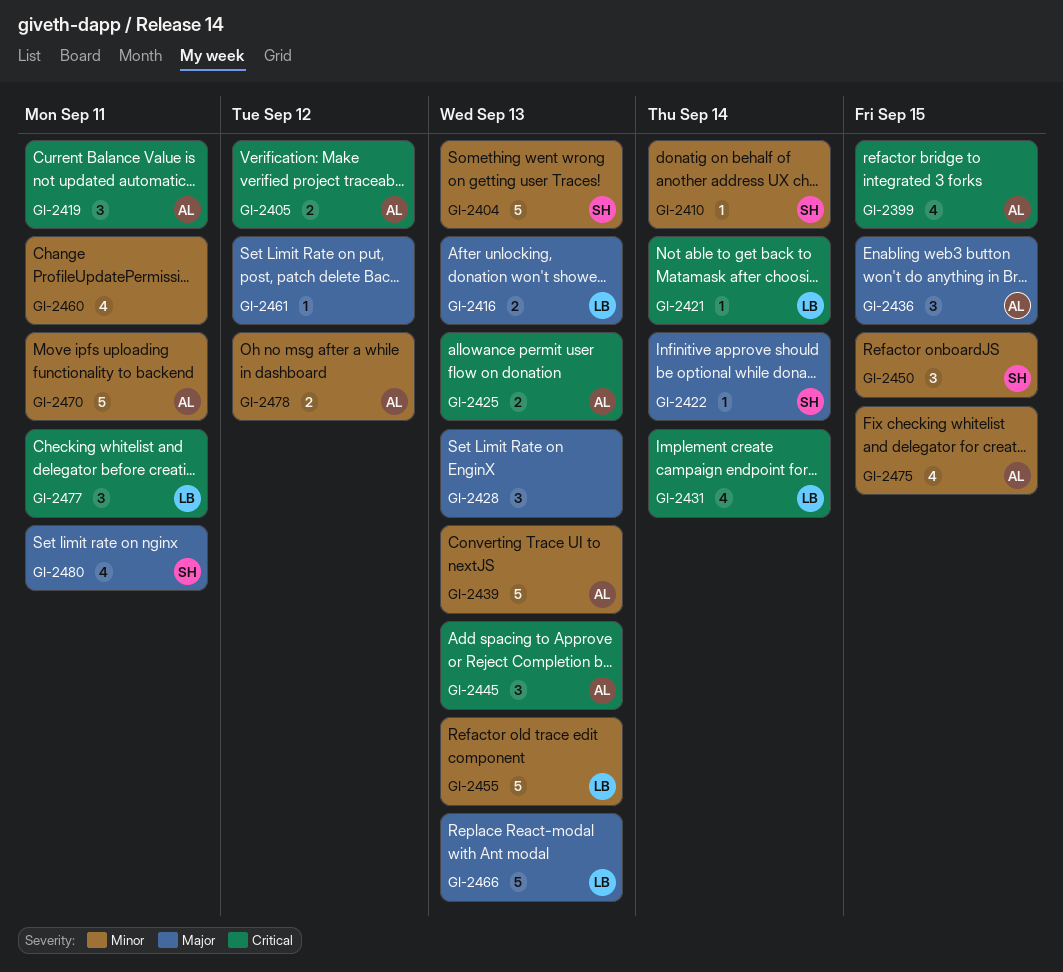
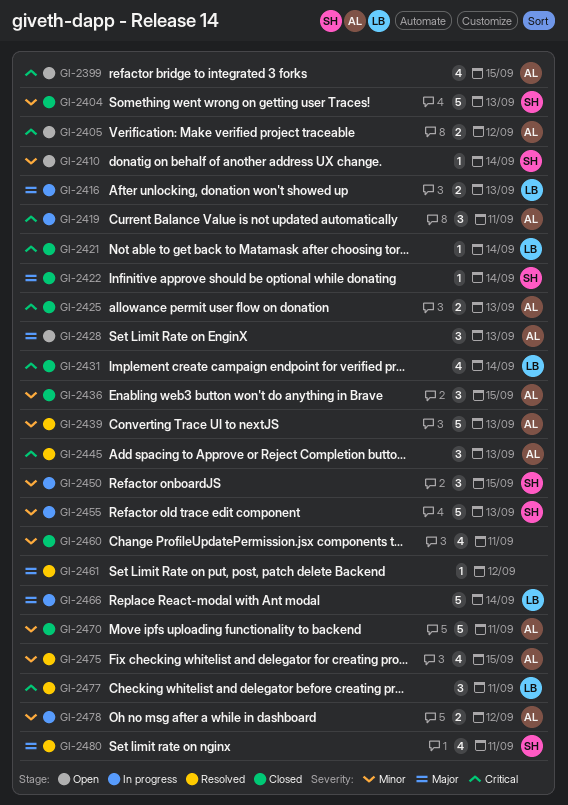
GI-2428, owner: none -> AL
GI-2436, priority: Major -> Minor
GI-2455, owner: LB -> SH
GI-2466, due: Sep 13 -> Sep 14

